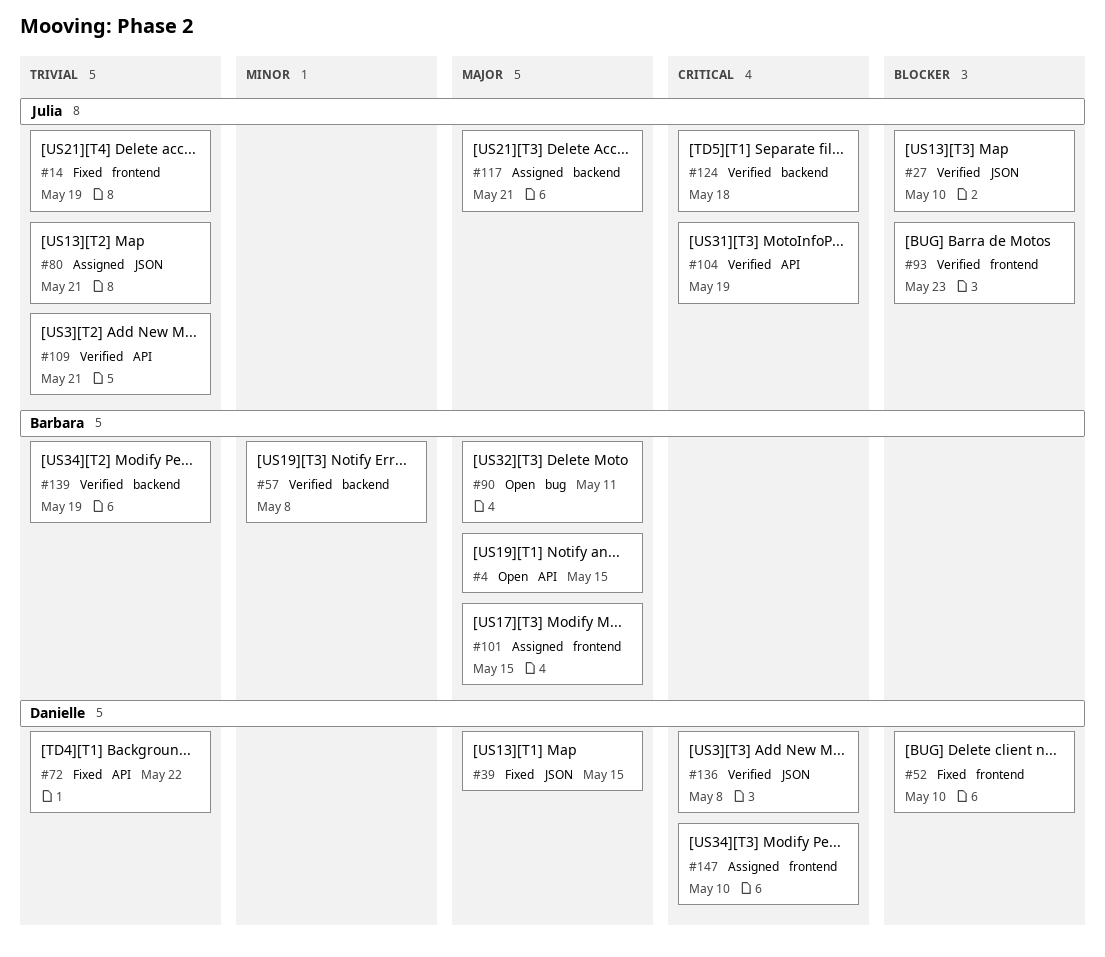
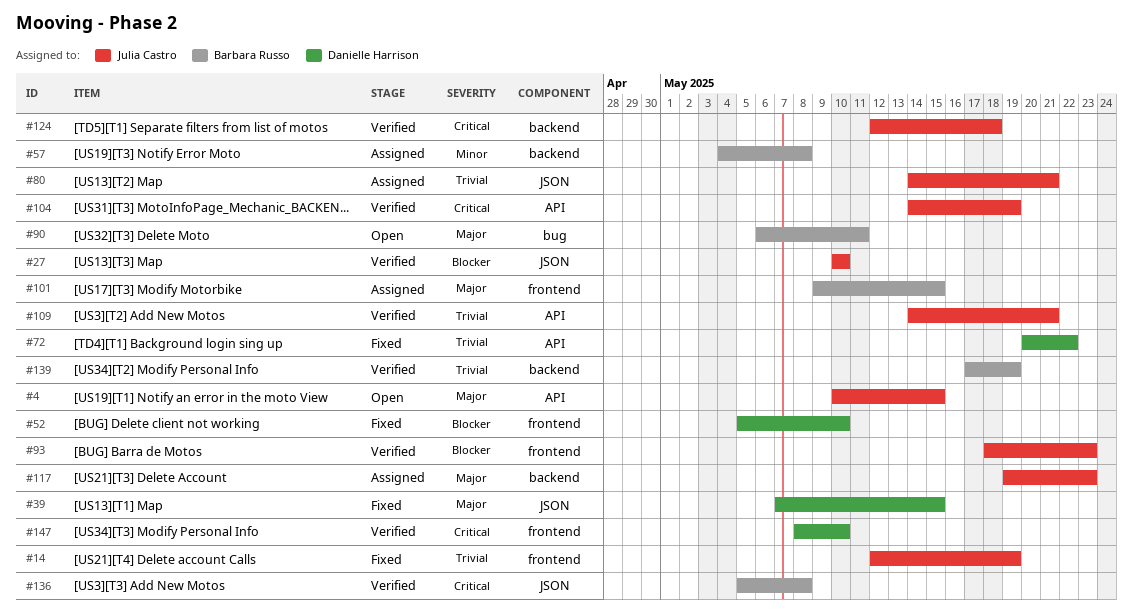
#4, owner: Barbara Russo -> Julia Castro
#57, status: Verified -> Assigned
#117, due: May 21 -> May 23
#136, owner: Danielle Harrison -> Barbara Russo
#147, status: Assigned -> Verified

